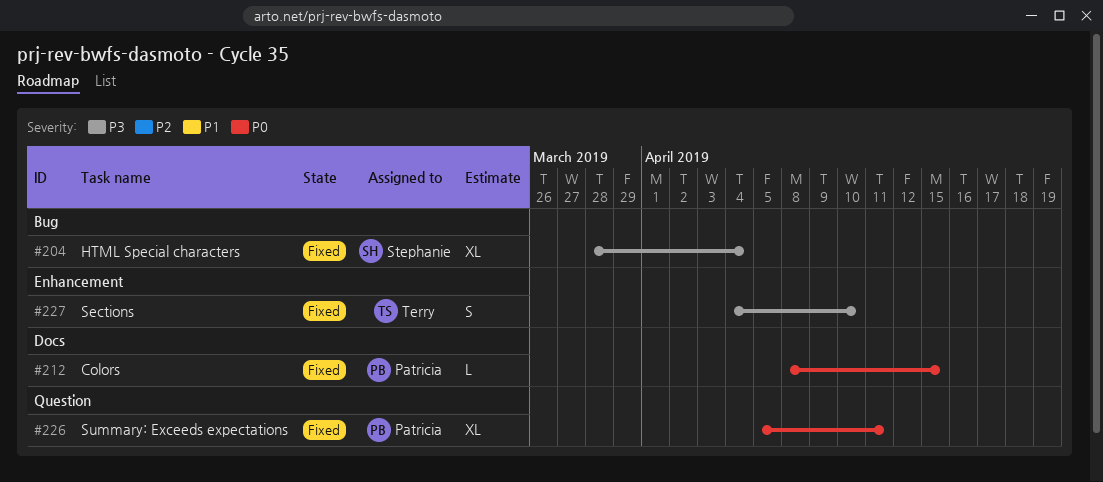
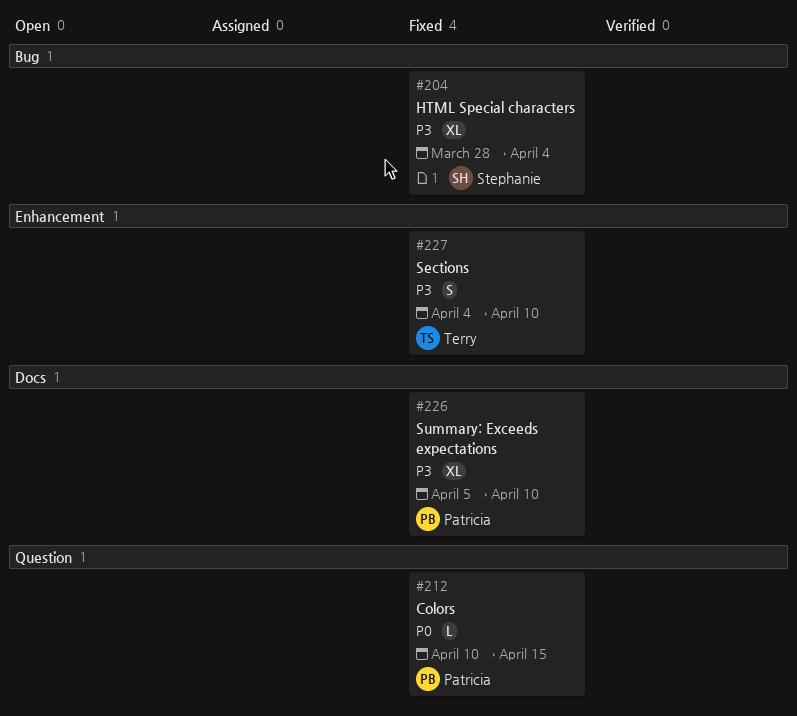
#212, label: Docs -> Question
#212, start: Apr 8 -> Apr 10
#226, priority: P0 -> P3
#226, label: Question -> Docs
#226, due: Apr 11 -> Apr 10

